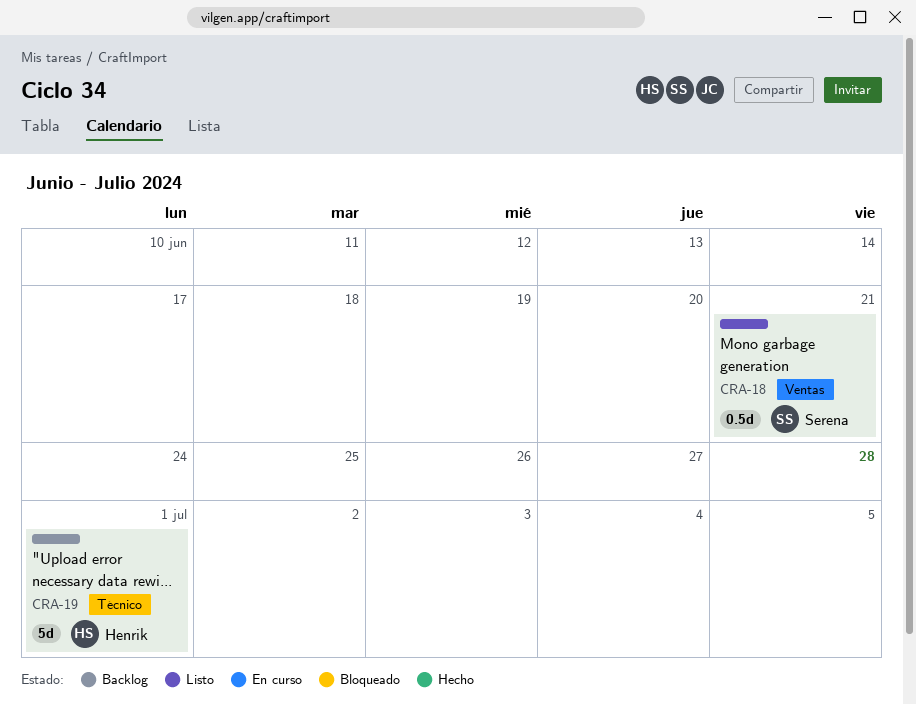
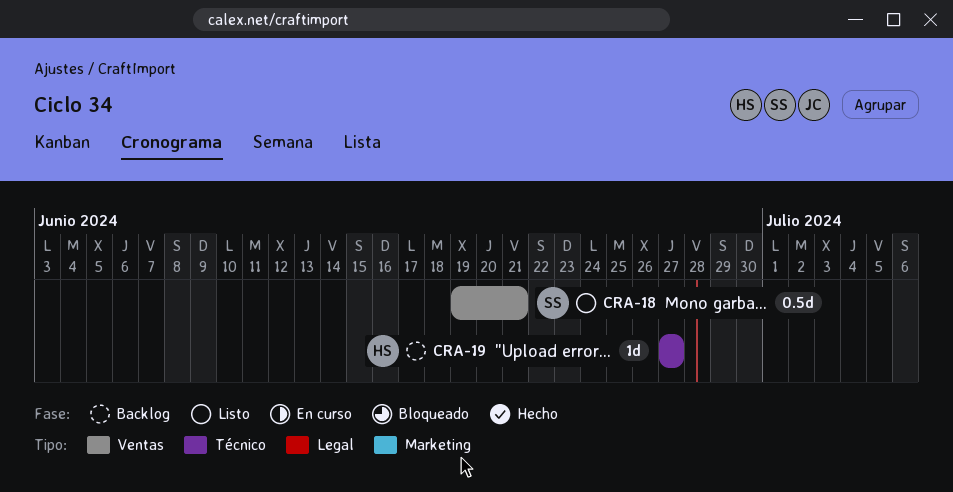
CRA-19, estimate: 5d -> 1d
CRA-19, due: Jul 1 -> Jun 27

